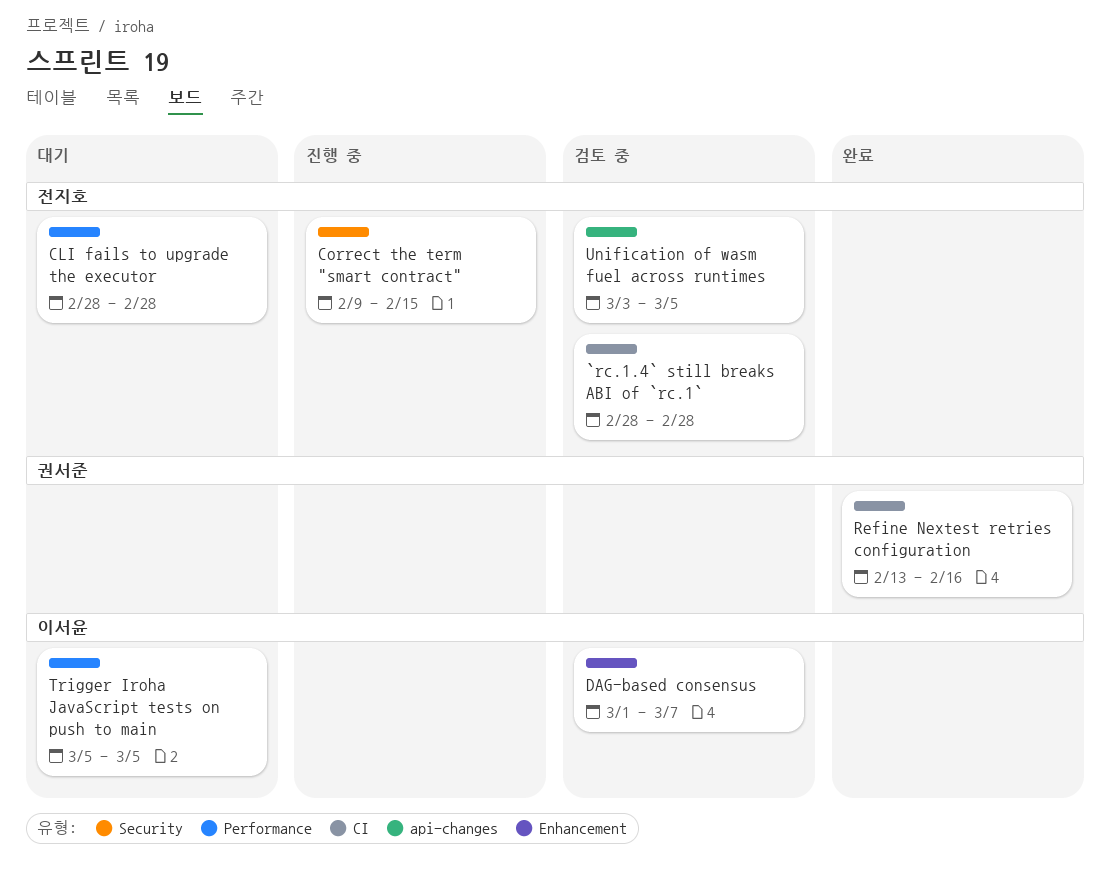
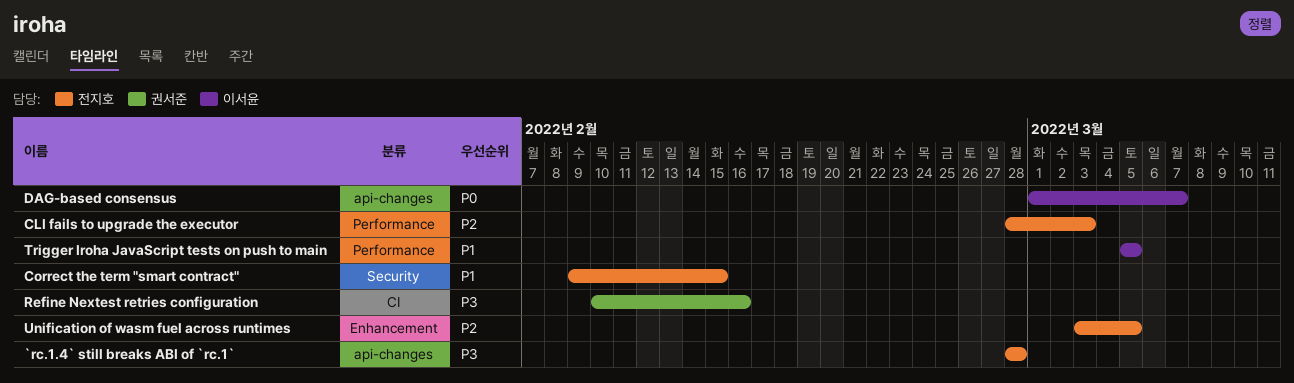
`rc.1.4` still breaks ABI of `rc.1`, label: CI -> api-changes
CLI fails to upgrade the executor, due: Feb 28 -> Mar 3
DAG-based consensus, label: Enhancement -> api-changes
Refine Nextest retries configuration, start: Feb 13 -> Feb 10
Unification of wasm fuel across runtimes, label: api-changes -> Enhancement

